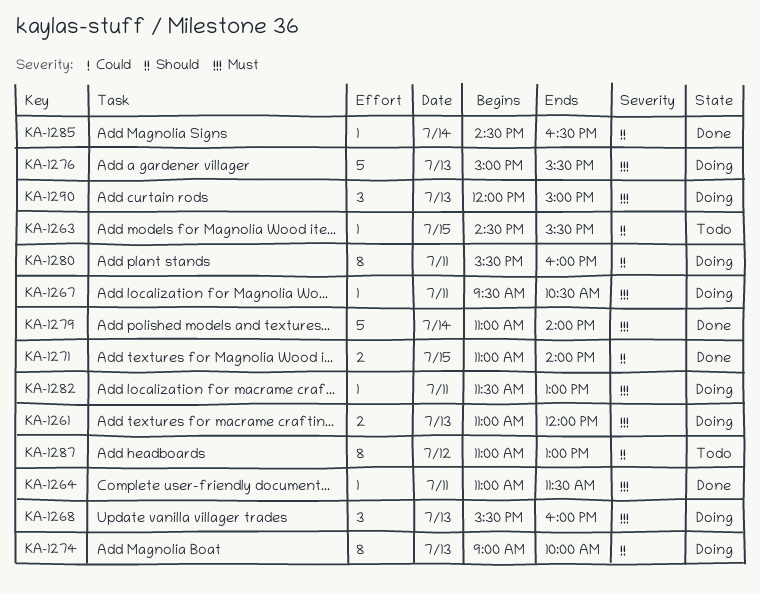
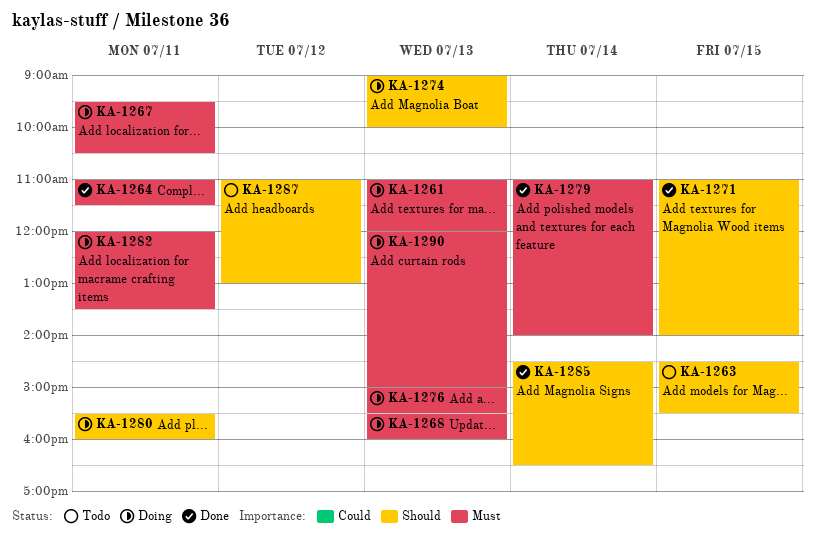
KA-1282, begins: 11:30 -> 12:00
KA-1282, ends: 13:00 -> 13:30

